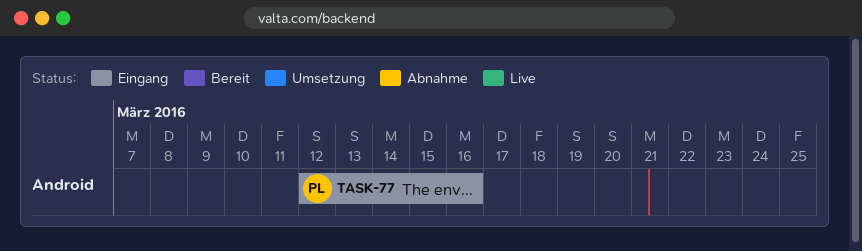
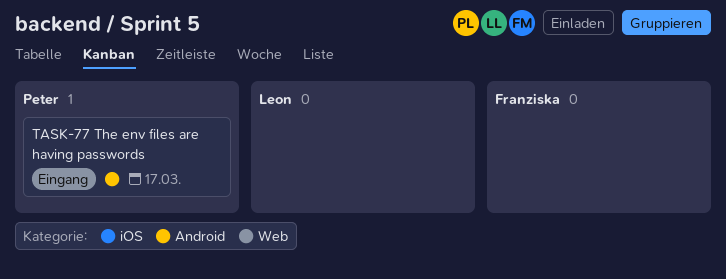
TASK-77, due: Mar 16 -> Mar 17

